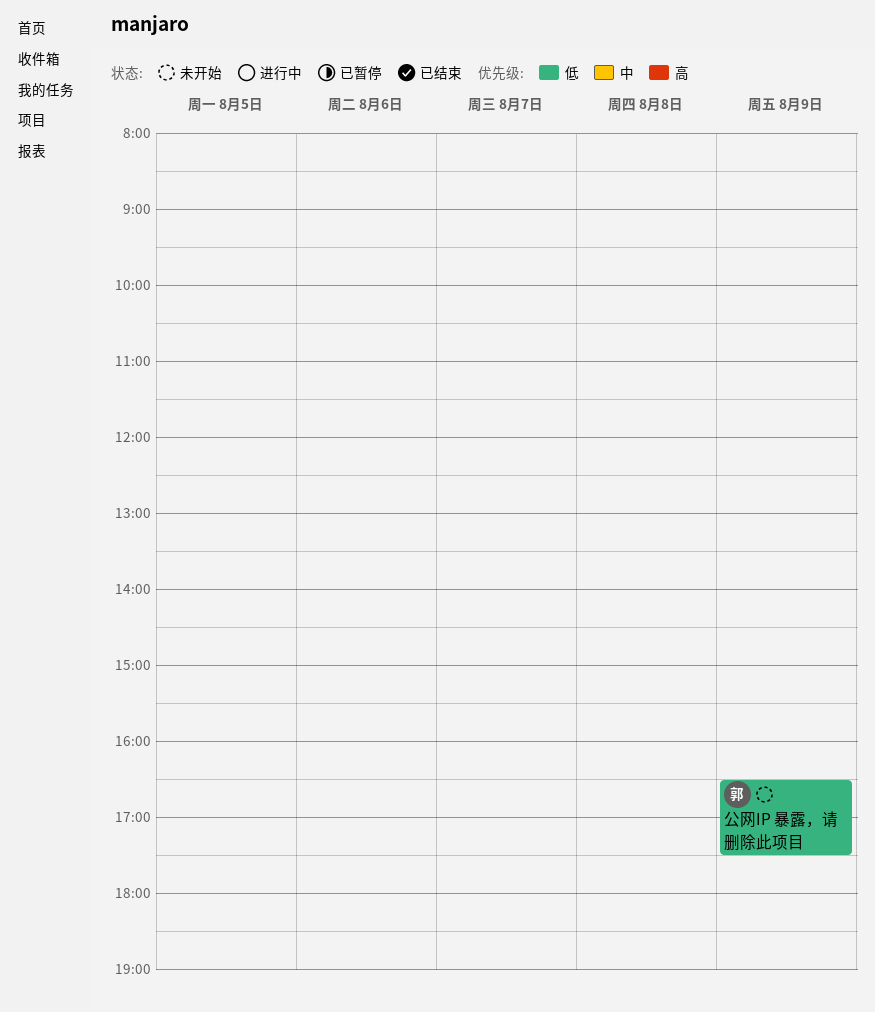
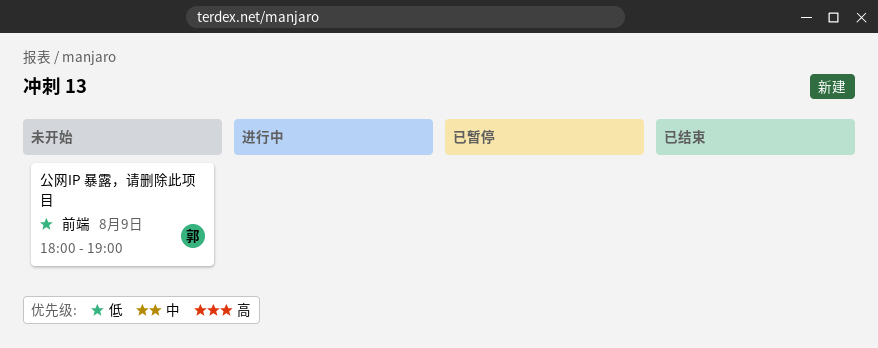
公网IP 暴露，请删除此项目, begins: 16:30 -> 18:00
公网IP 暴露，请删除此项目, ends: 17:30 -> 19:00

